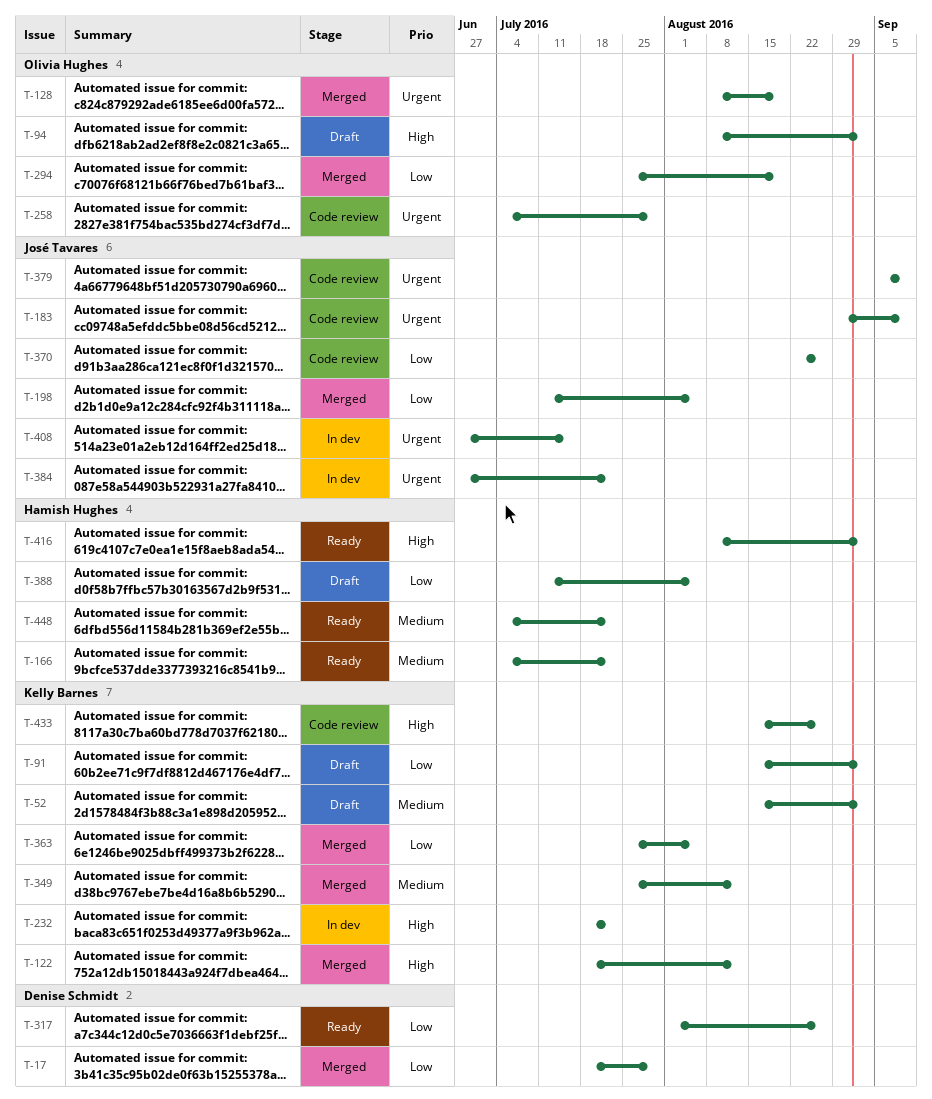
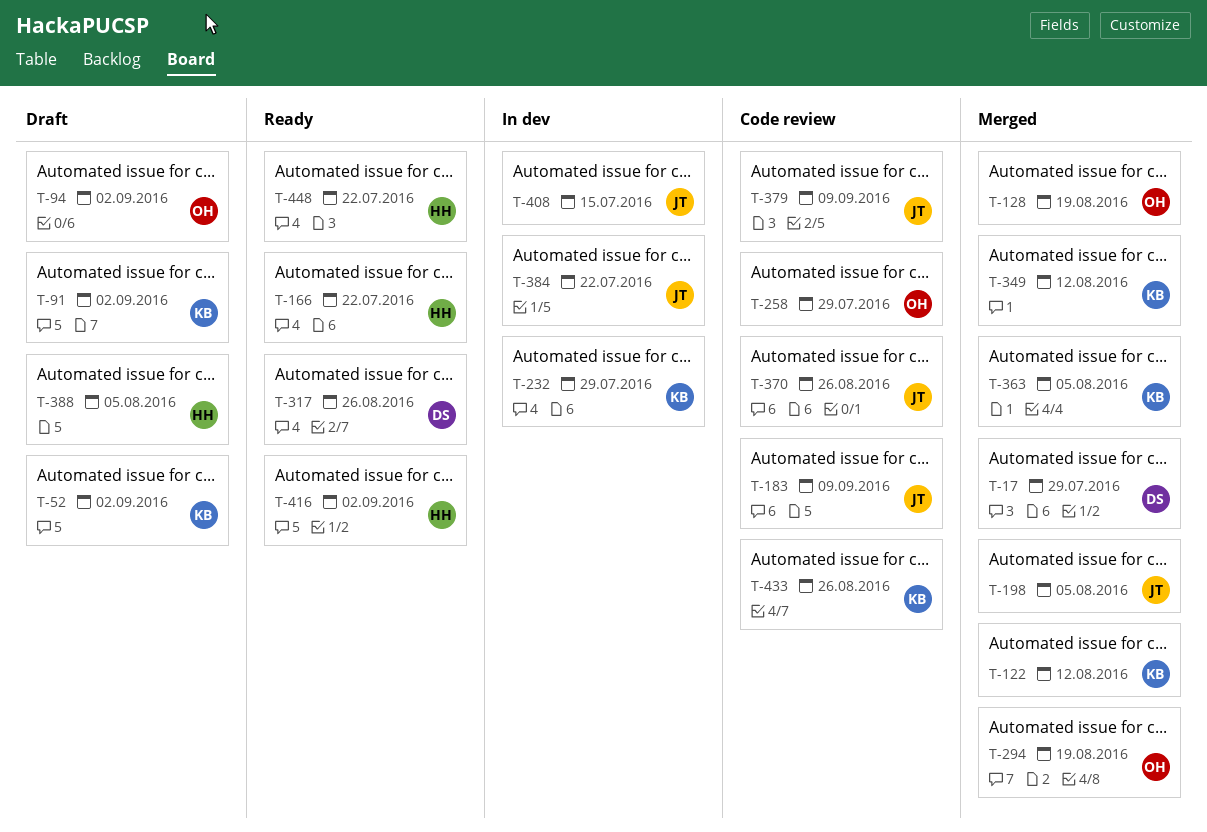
T-232, due: Jul 22 -> Jul 29

